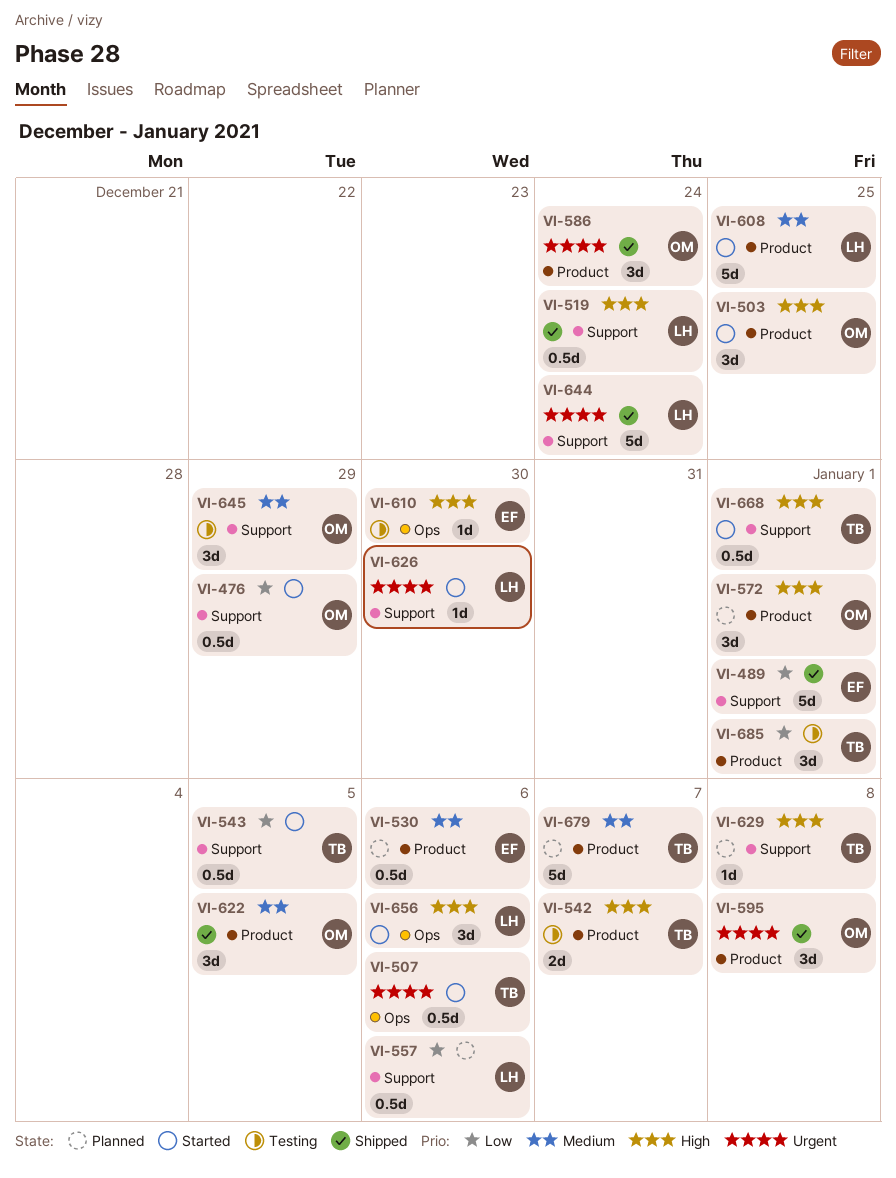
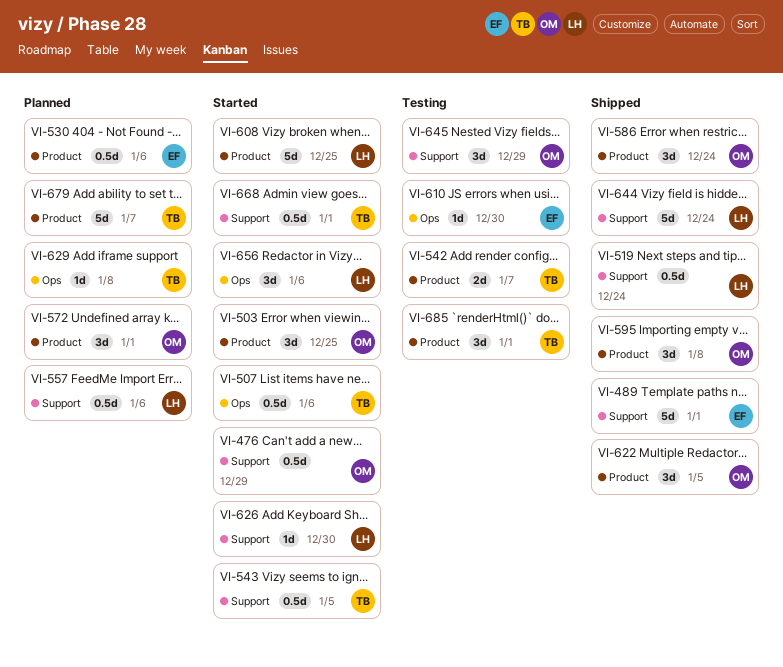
VI-629, label: Support -> Ops

